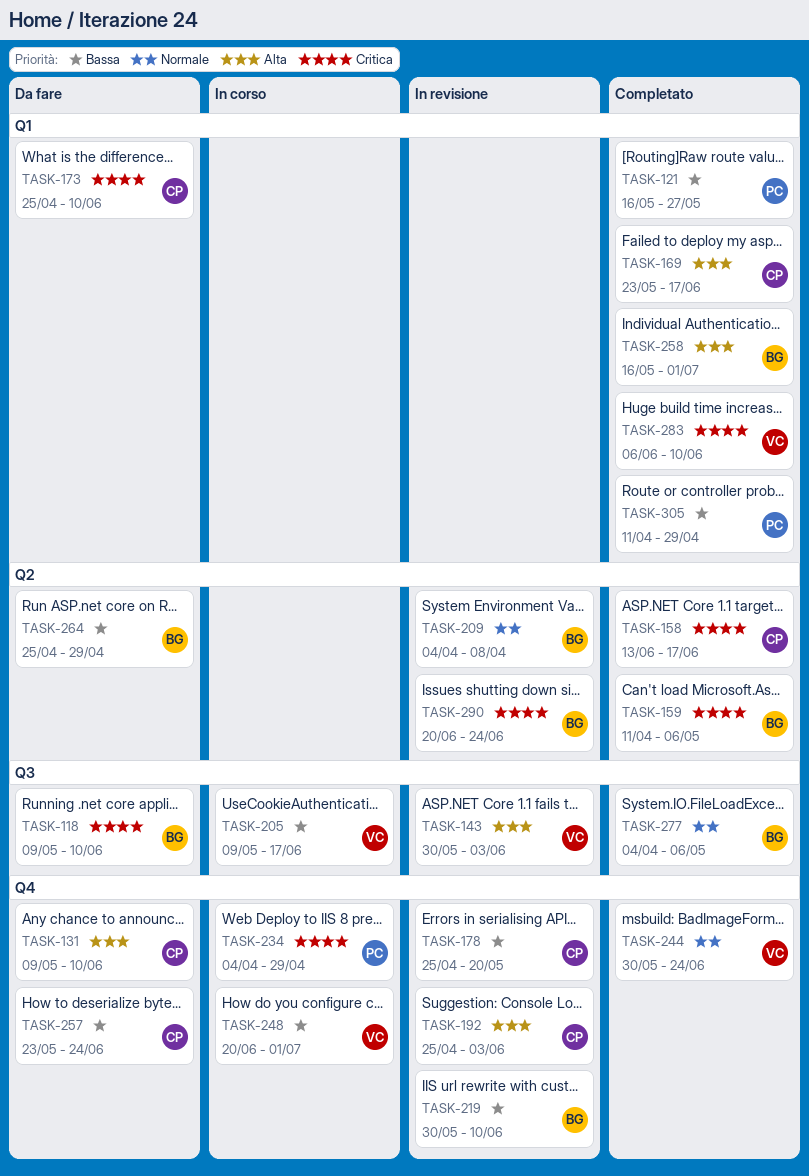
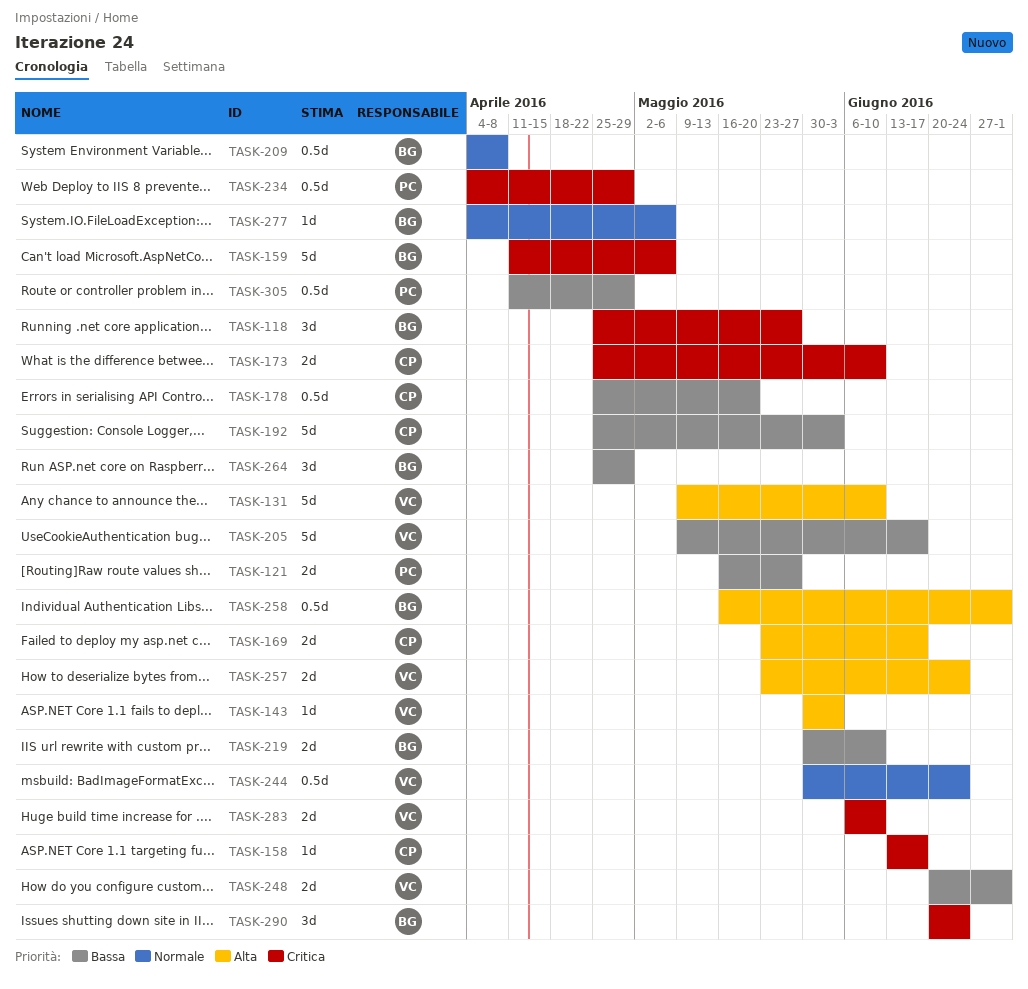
TASK-118, start: May 9 -> Apr 25
TASK-118, due: Jun 10 -> May 27
TASK-131, owner: CP -> VC
TASK-192, priority: Alta -> Bassa
TASK-257, owner: CP -> VC
TASK-257, priority: Bassa -> Alta

